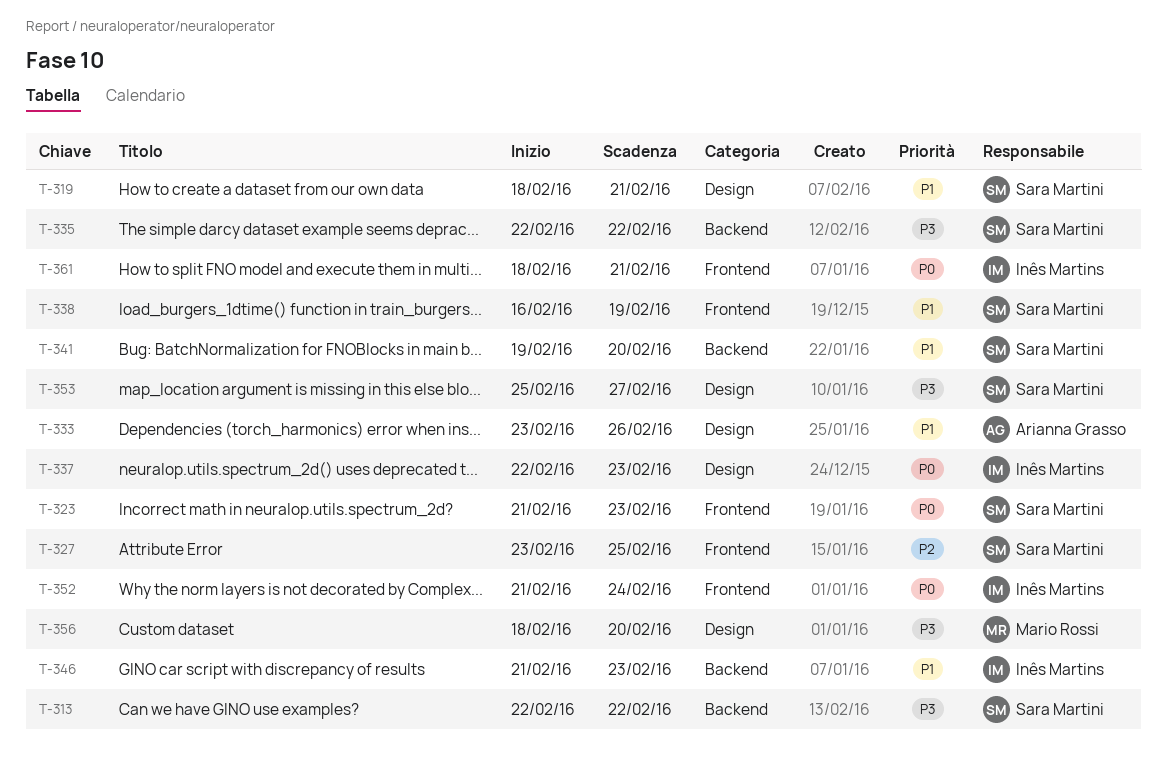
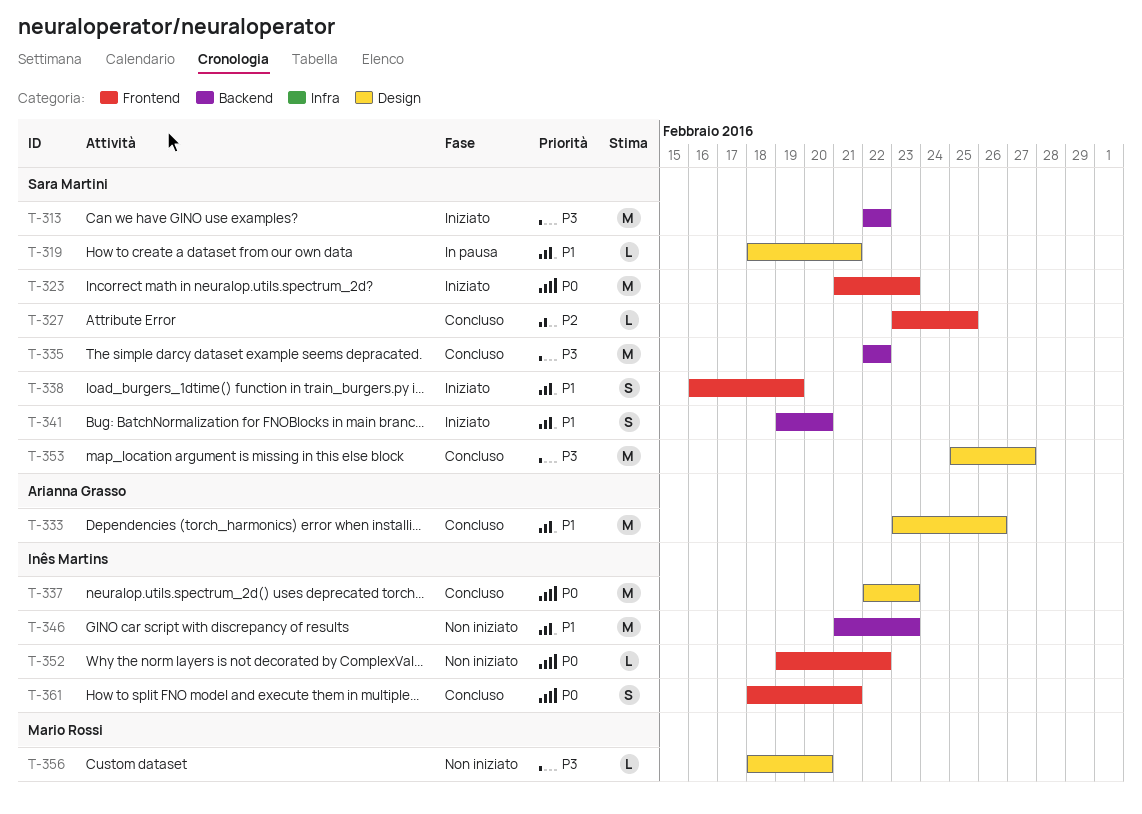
T-352, start: Feb 21 -> Feb 19
T-352, due: Feb 24 -> Feb 22

